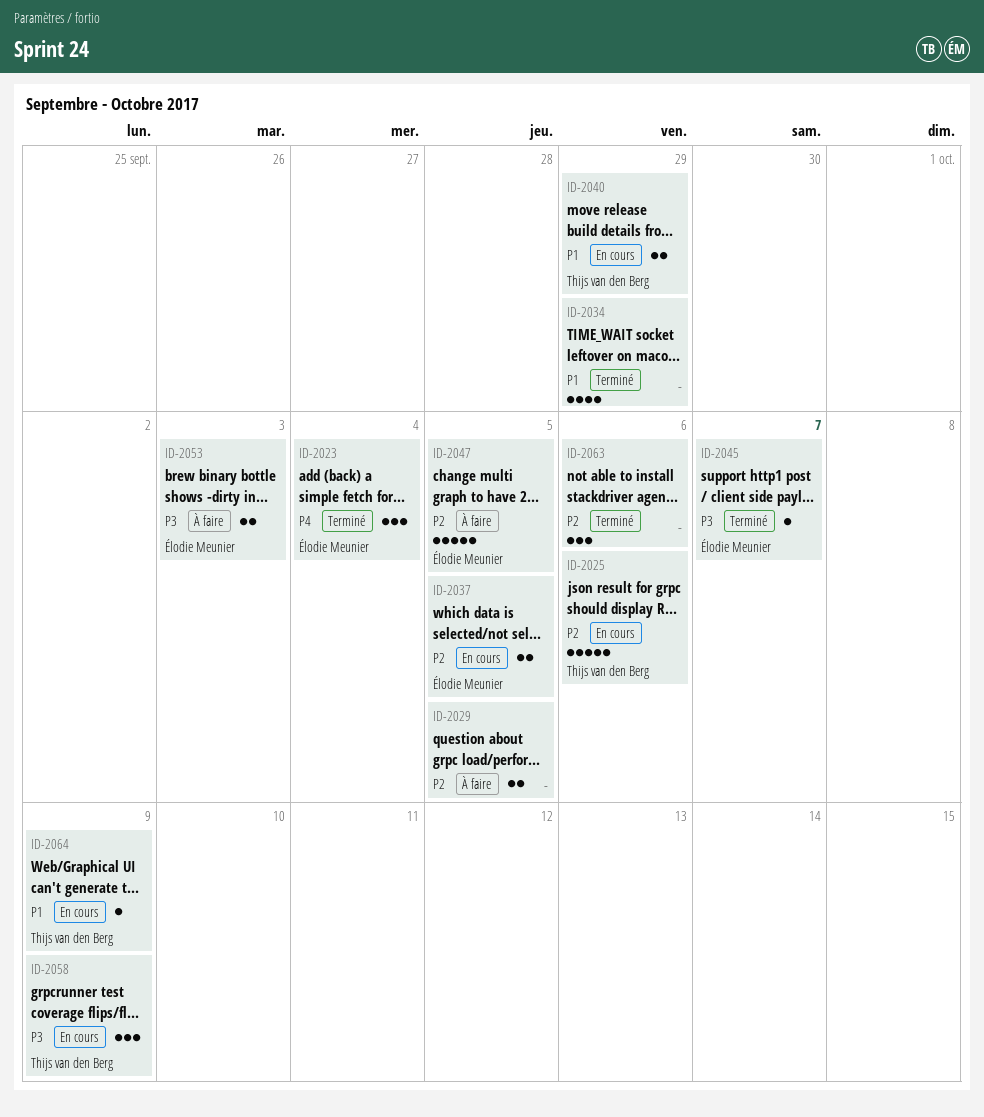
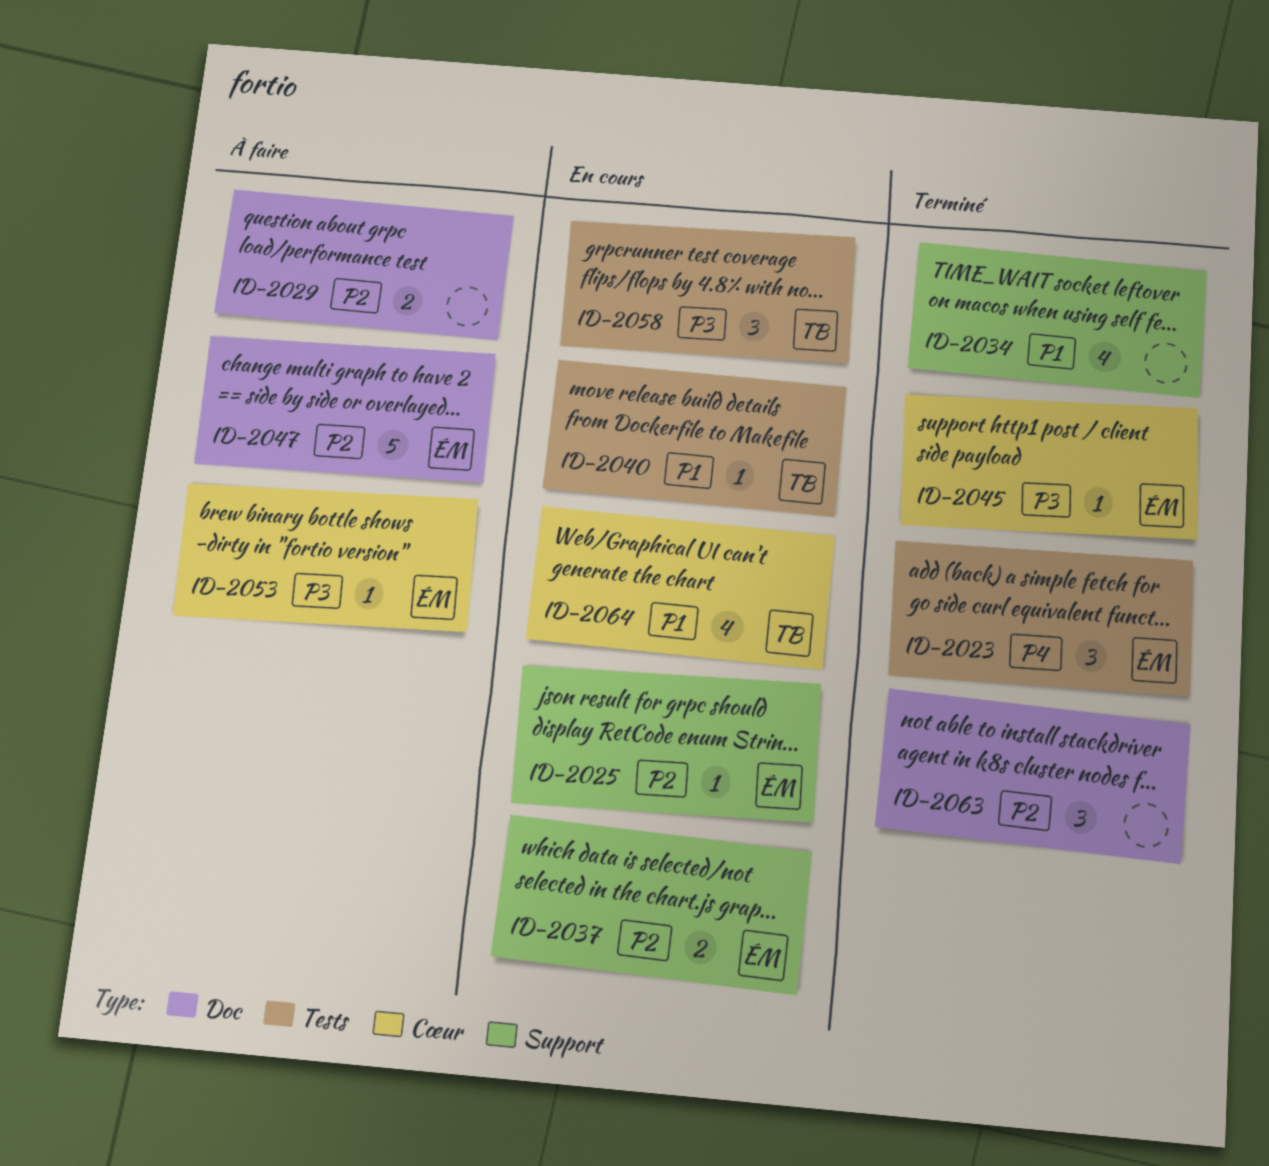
ID-2025, owner: Thijs van den Berg -> Élodie Meunier
ID-2025, estimate: 5 -> 1
ID-2040, estimate: 2 -> 1
ID-2053, estimate: 2 -> 1
ID-2064, estimate: 1 -> 4

